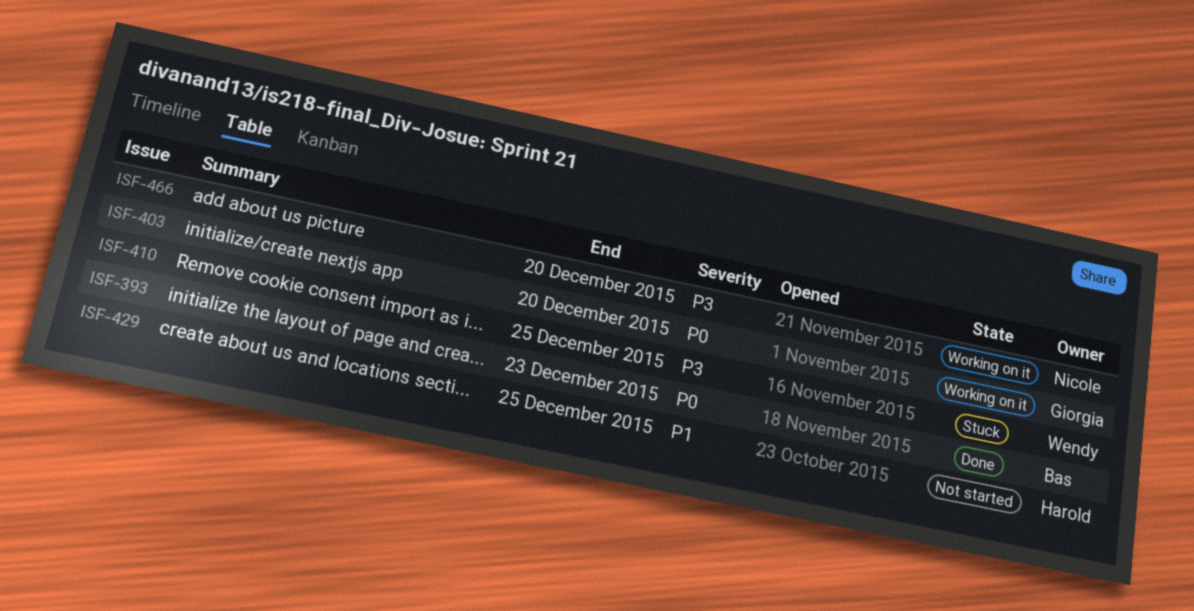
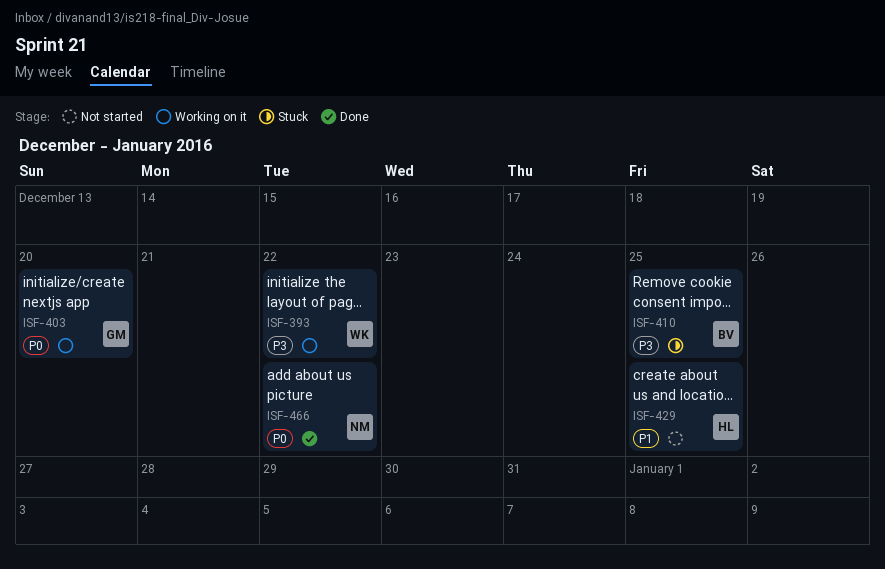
ISF-393, status: Done -> Working on it
ISF-393, owner: Bas -> Wendy
ISF-393, priority: P0 -> P3
ISF-393, due: Dec 23 -> Dec 22
ISF-410, owner: Wendy -> Bas
ISF-466, status: Working on it -> Done
ISF-466, priority: P3 -> P0
ISF-466, due: Dec 20 -> Dec 22

